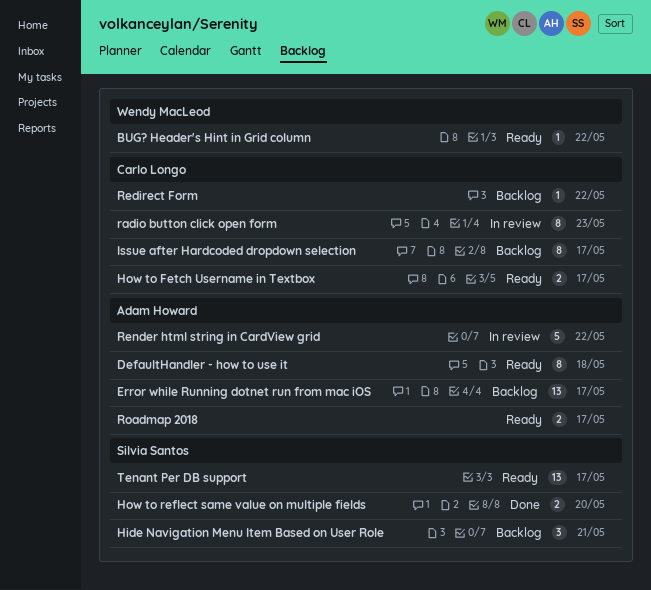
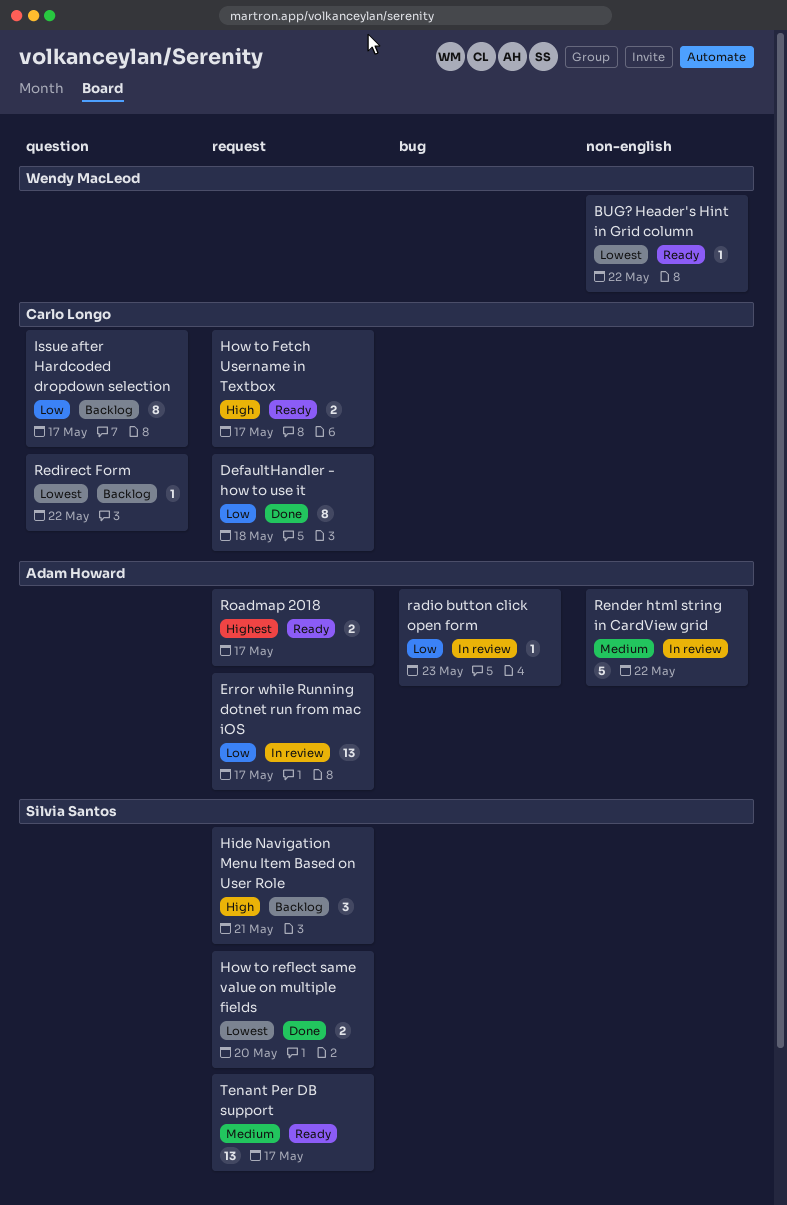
DefaultHandler - how to use it, status: Ready -> Done
DefaultHandler - how to use it, owner: Adam Howard -> Carlo Longo
Error while Running dotnet run from mac iOS, status: Backlog -> In review
radio button click open form, owner: Carlo Longo -> Adam Howard
radio button click open form, estimate: 8 -> 1

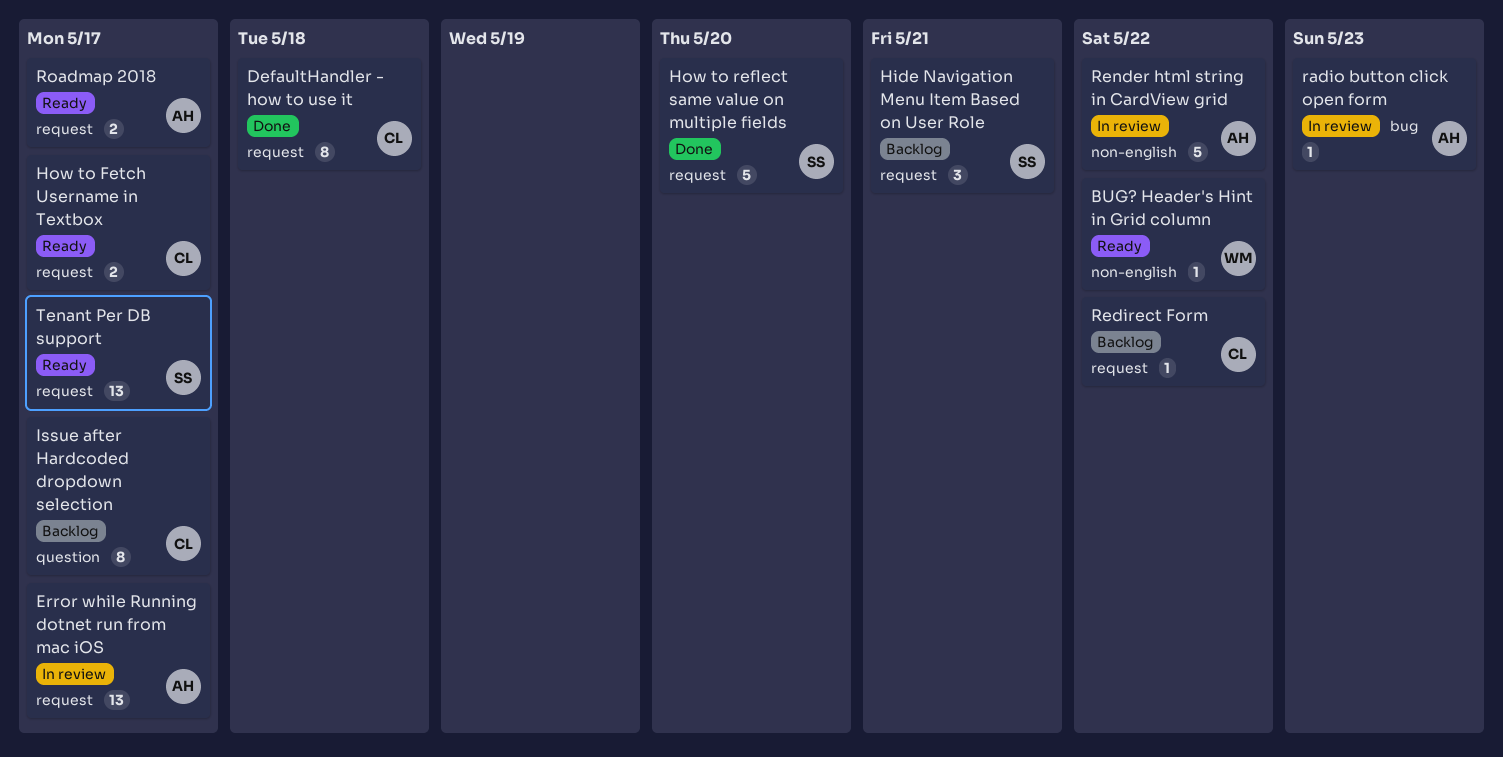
How to reflect same value on multiple fields, estimate: 2 -> 5
Redirect Form, label: question -> request

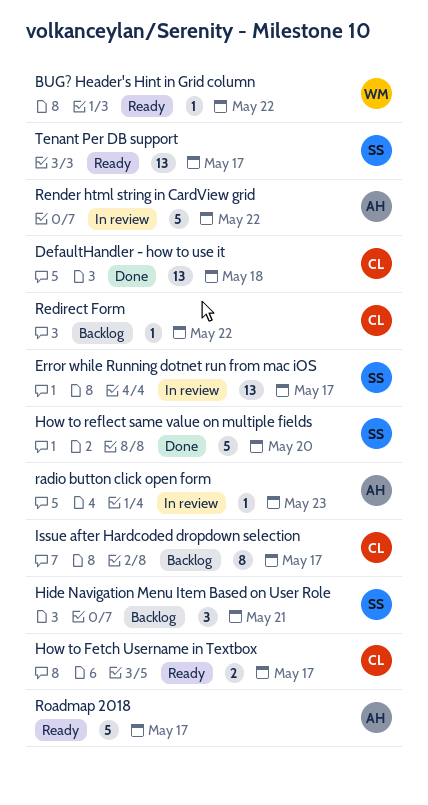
DefaultHandler - how to use it, estimate: 8 -> 13
Error while Running dotnet run from mac iOS, owner: AH -> SS
Roadmap 2018, estimate: 2 -> 5

